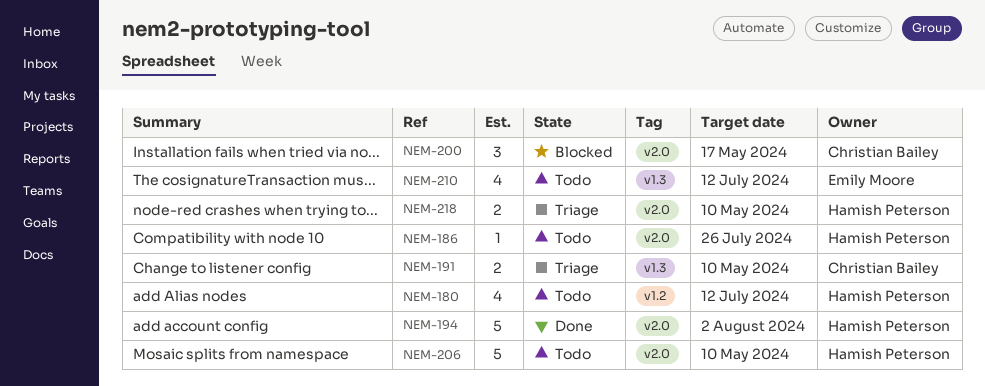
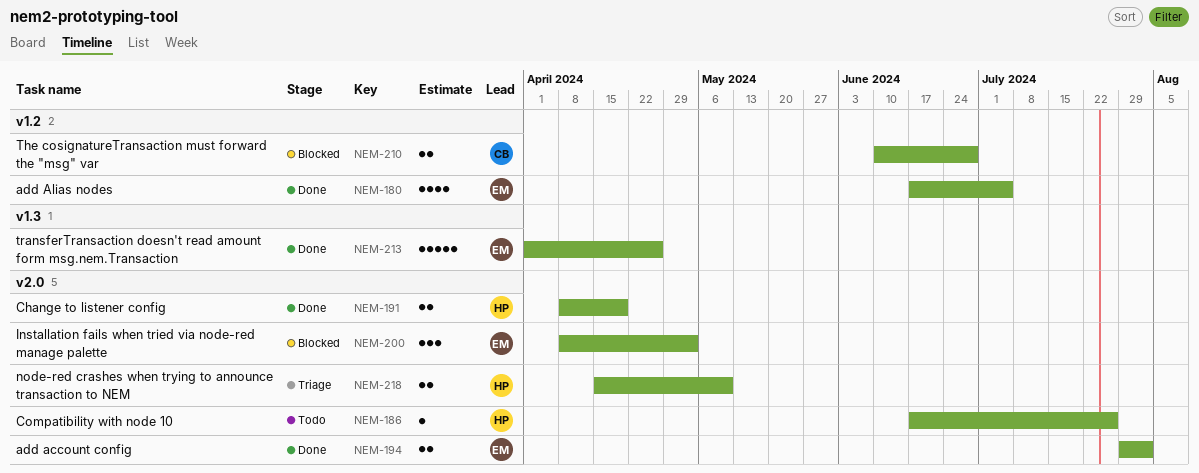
NEM-180, status: Todo -> Done
NEM-180, owner: Hamish Peterson -> Emily Moore
NEM-180, due: Jul 12 -> Jul 5
NEM-191, status: Triage -> Done
NEM-191, owner: Christian Bailey -> Hamish Peterson
NEM-191, label: v1.3 -> v2.0
NEM-191, due: May 10 -> Apr 19
NEM-194, owner: Hamish Peterson -> Emily Moore
NEM-194, estimate: 5 -> 2
NEM-200, owner: Christian Bailey -> Emily Moore
NEM-200, due: May 17 -> May 3
NEM-206: present -> none
NEM-210, status: Todo -> Blocked
NEM-210, owner: Emily Moore -> Christian Bailey
NEM-210, label: v1.3 -> v1.2
NEM-210, estimate: 4 -> 2
NEM-210, due: Jul 12 -> Jun 28
NEM-213: none -> present

